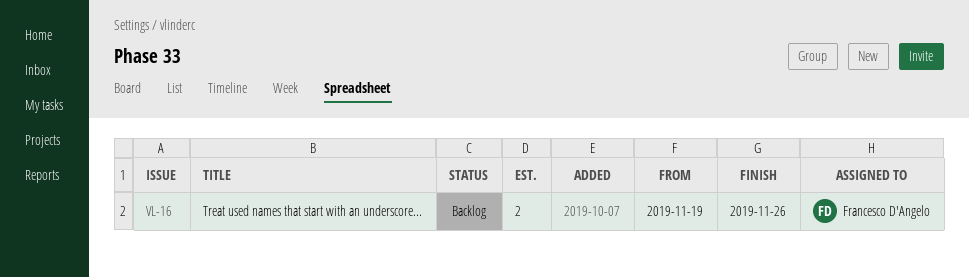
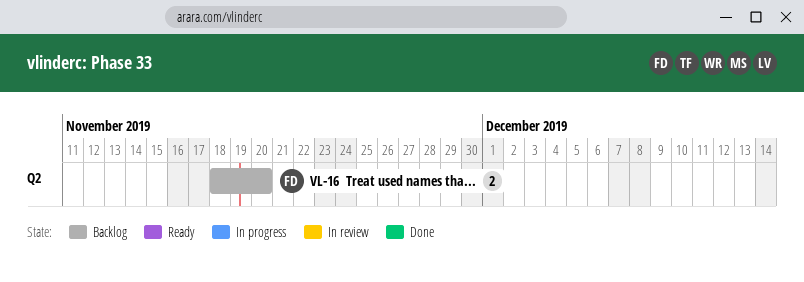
VL-16, start: Nov 19 -> Nov 18
VL-16, due: Nov 26 -> Nov 20

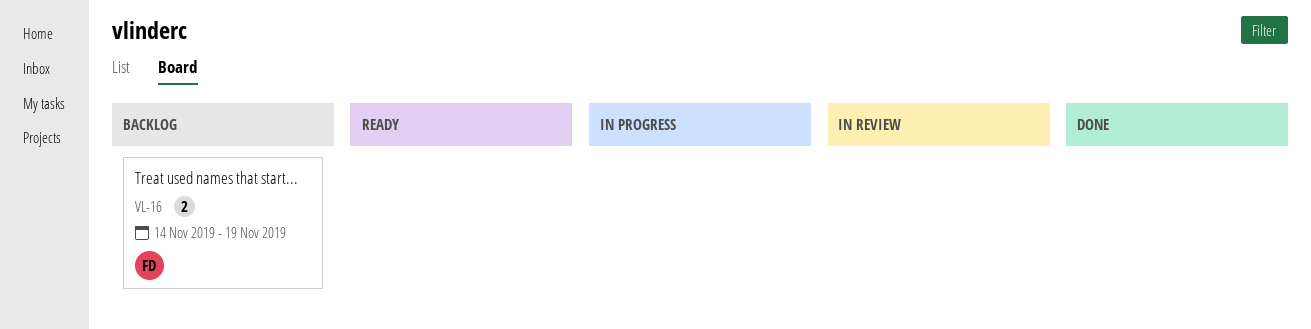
VL-16, start: Nov 18 -> Nov 14
VL-16, due: Nov 20 -> Nov 19

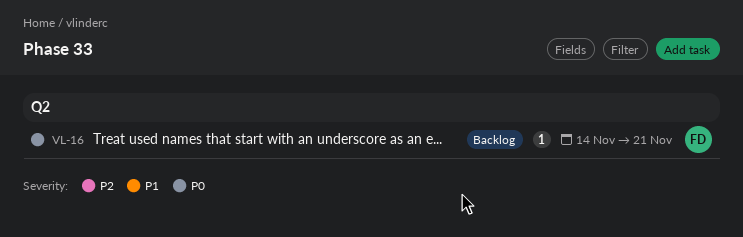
VL-16, estimate: 2 -> 1
VL-16, due: Nov 19 -> Nov 21

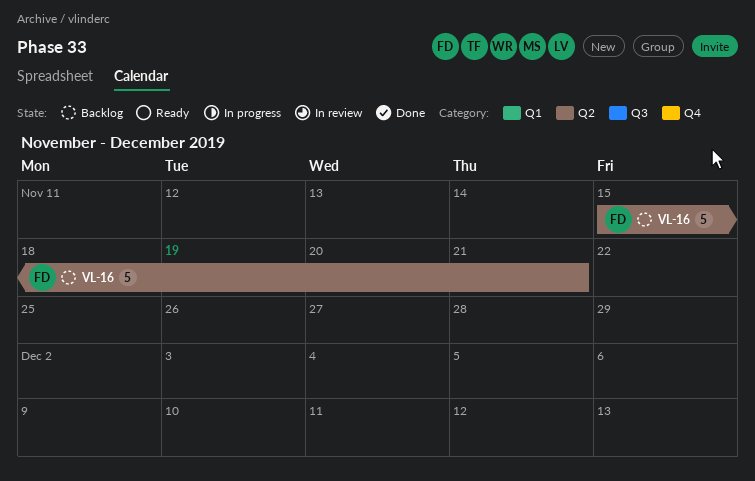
VL-16, estimate: 1 -> 5
VL-16, start: Nov 14 -> Nov 15

